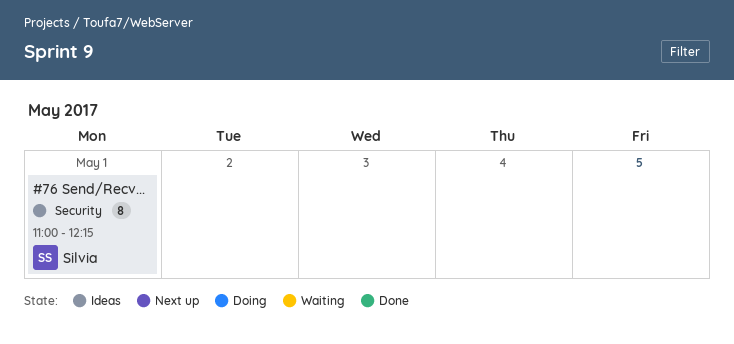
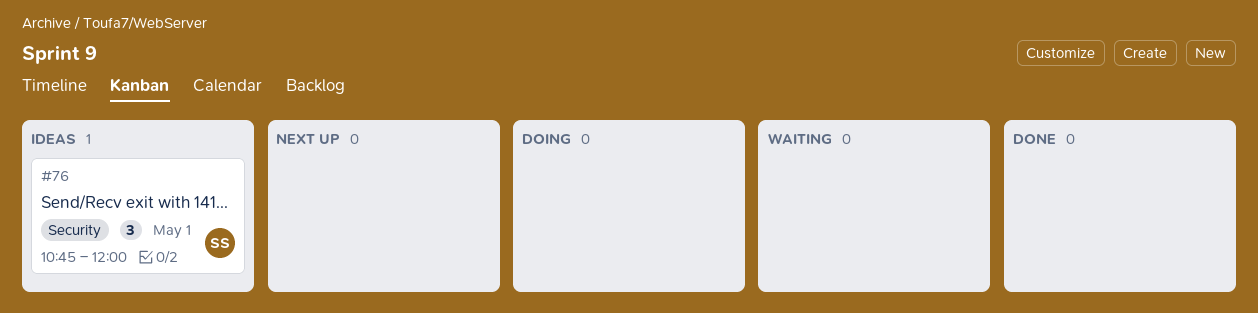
#76, estimate: 8 -> 3
#76, begins: 11:00 -> 10:45
#76, ends: 12:15 -> 12:00

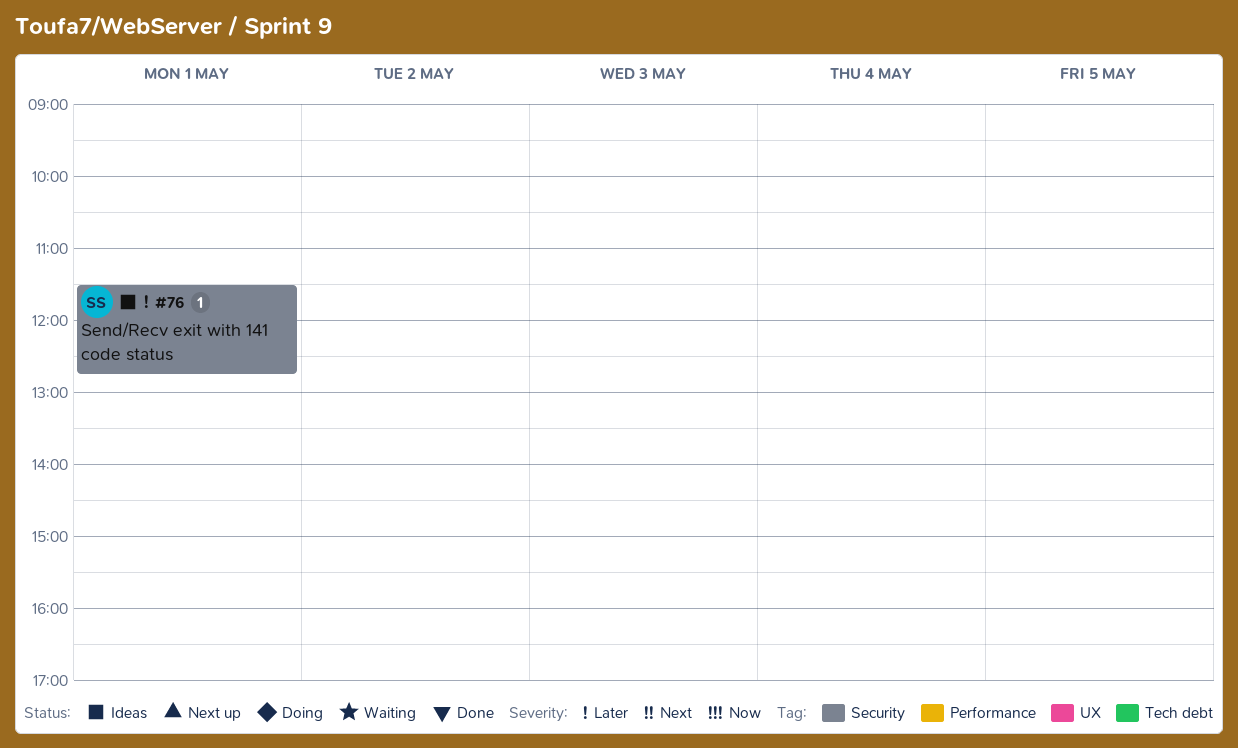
#76, estimate: 3 -> 1
#76, begins: 10:45 -> 11:30
#76, ends: 12:00 -> 12:45

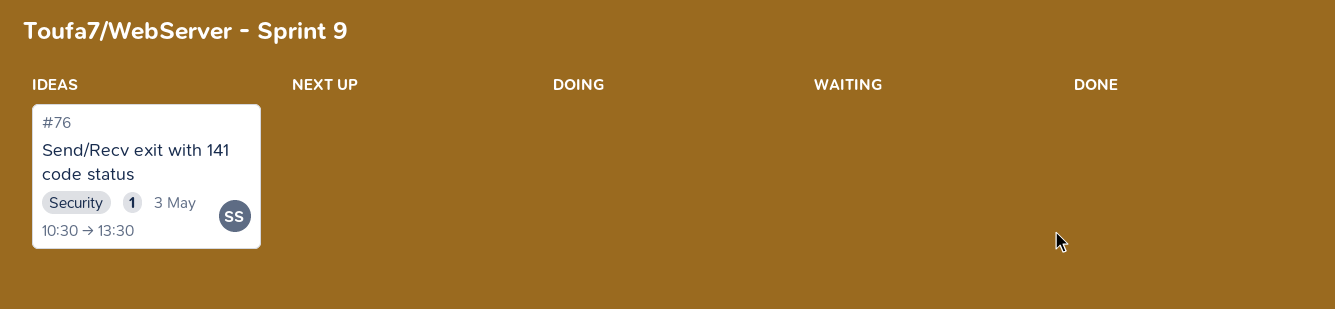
#76, day: May 1 -> May 3
#76, begins: 11:30 -> 10:30
#76, ends: 12:45 -> 13:30

